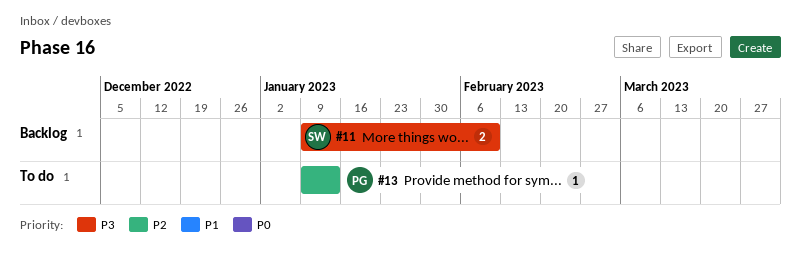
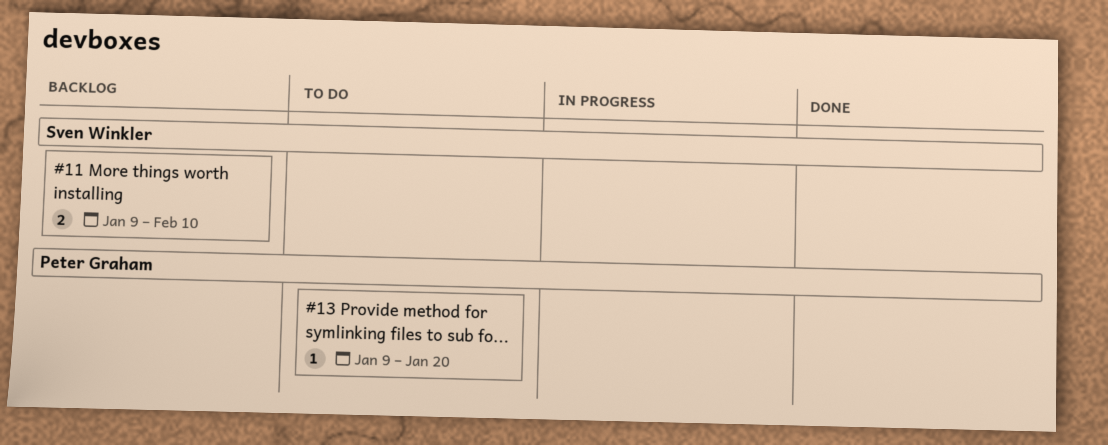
#13, due: Jan 13 -> Jan 20

